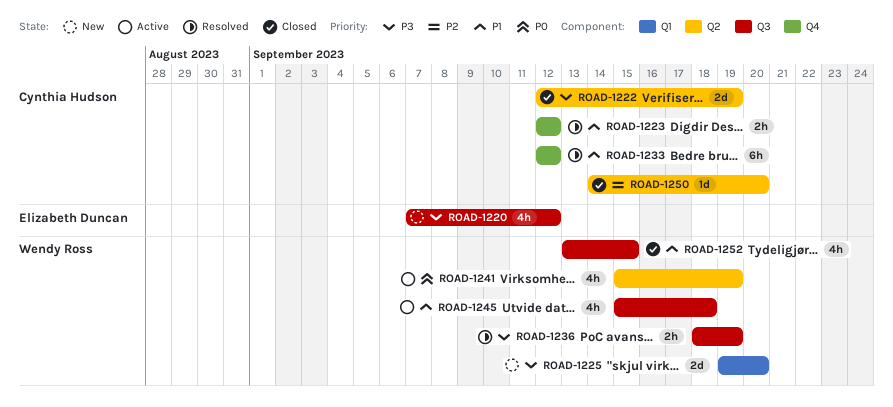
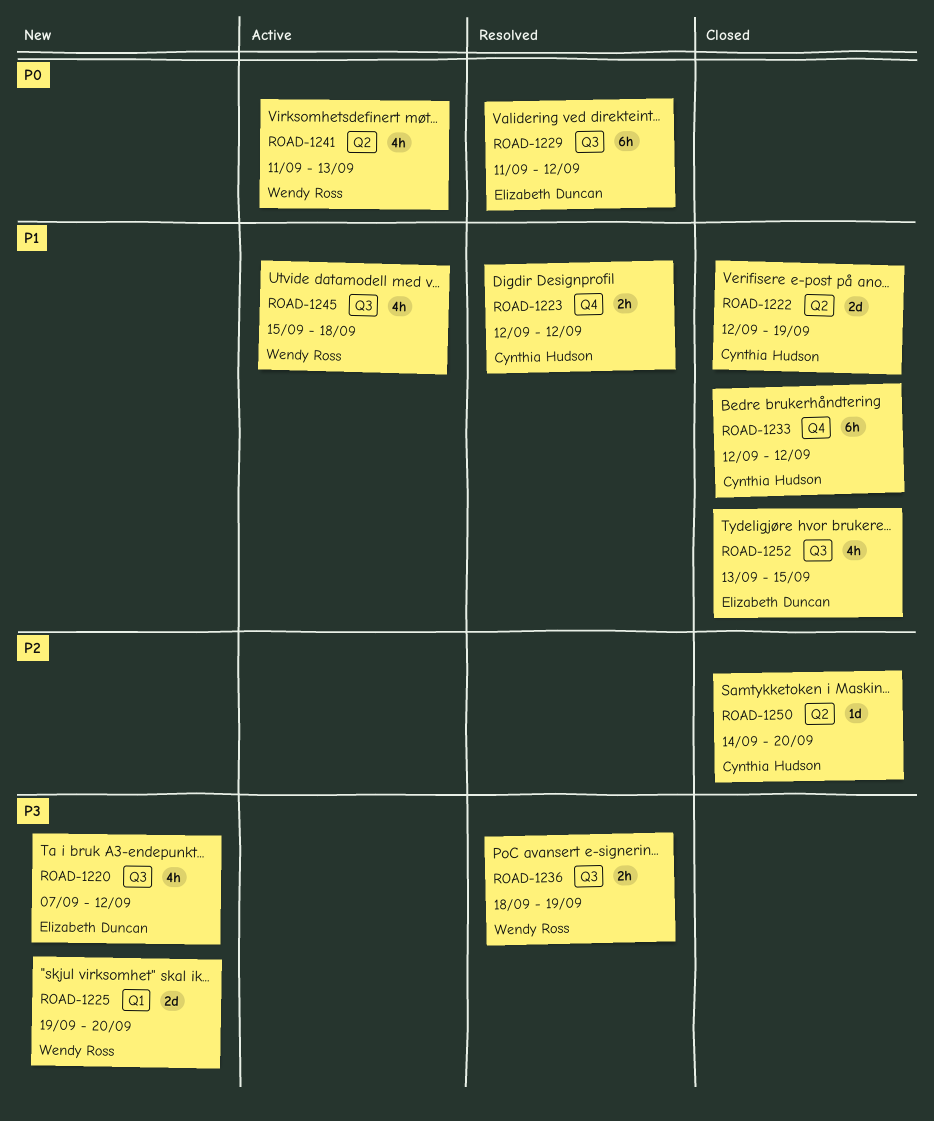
ROAD-1222, priority: P3 -> P1
ROAD-1229: none -> present
ROAD-1233, status: Resolved -> Closed
ROAD-1241, start: Sep 15 -> Sep 11
ROAD-1241, due: Sep 19 -> Sep 13
ROAD-1252, owner: Wendy Ross -> Elizabeth Duncan

